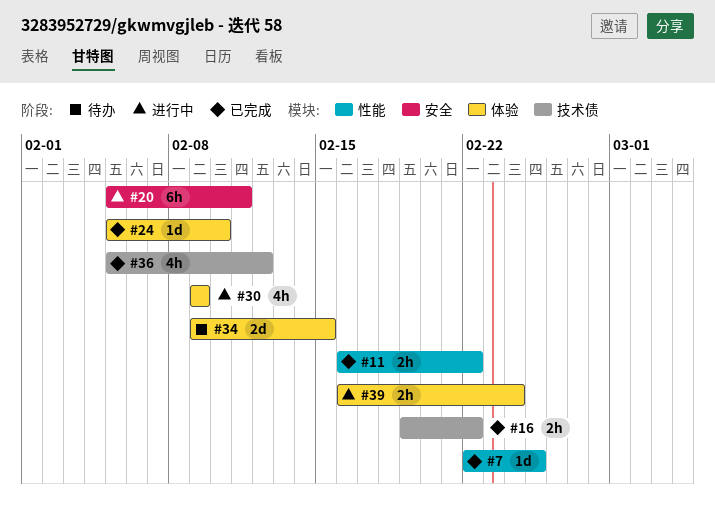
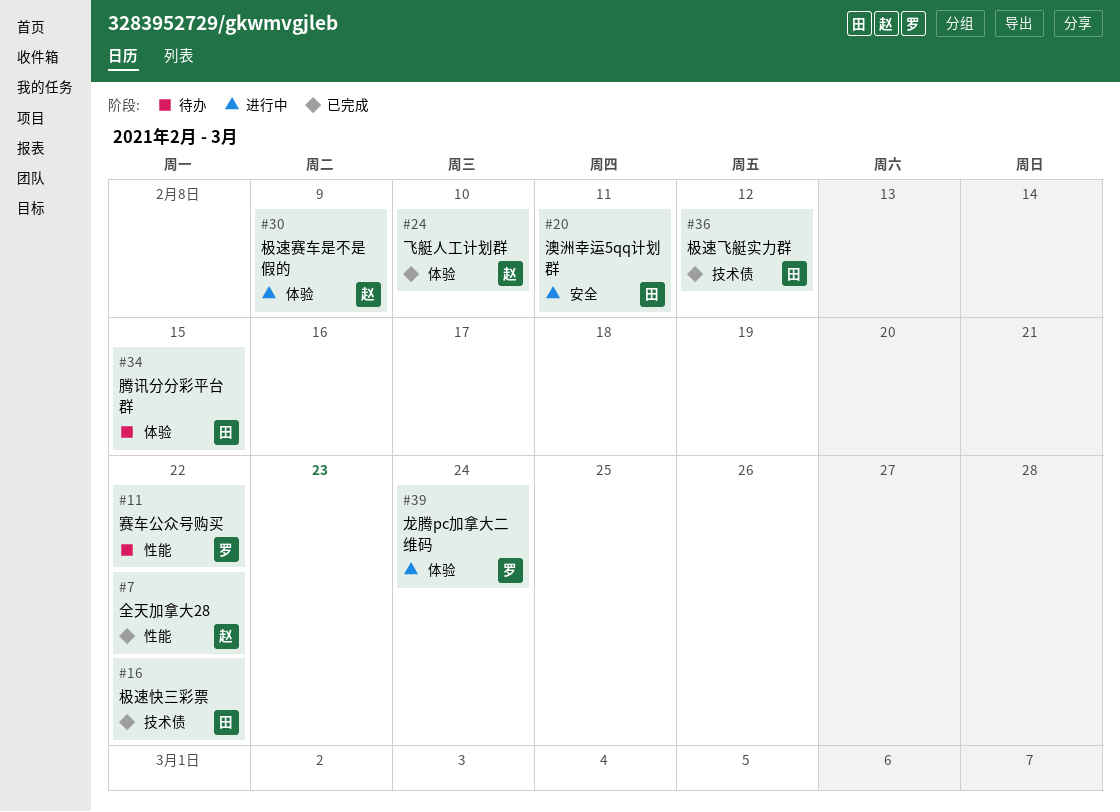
#7, due: Feb 25 -> Feb 22
#11, status: 已完成 -> 待办

